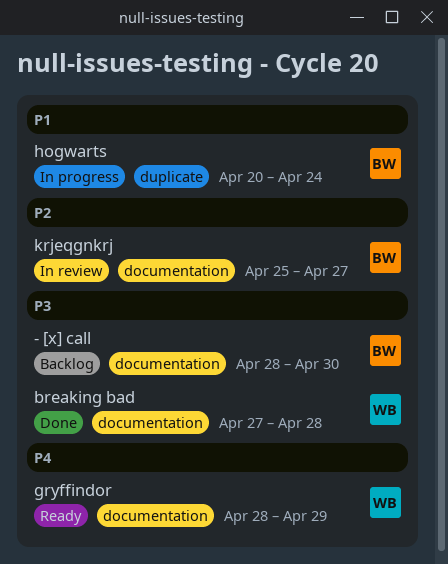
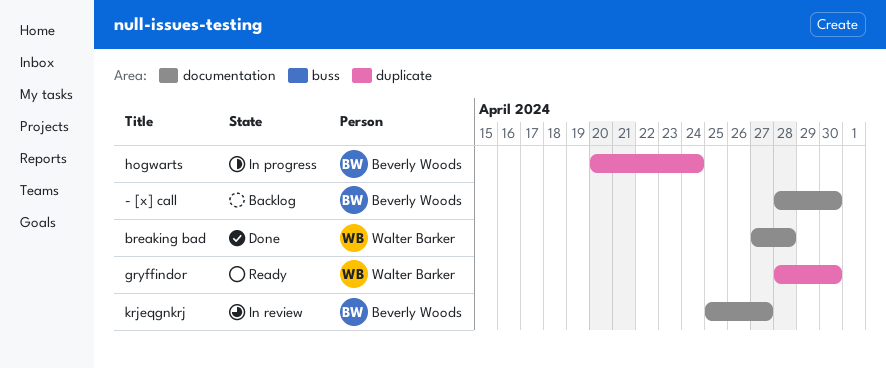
gryffindor, label: documentation -> duplicate
gryffindor, due: Apr 29 -> Apr 30

